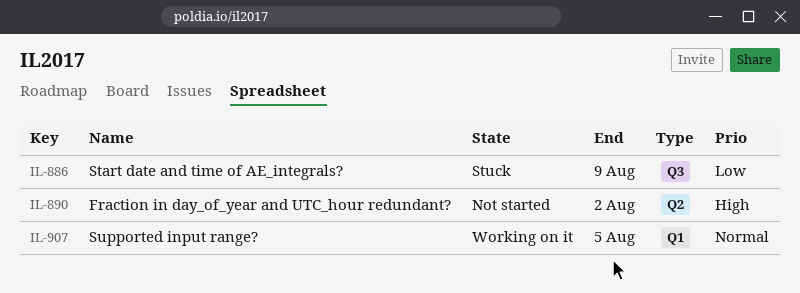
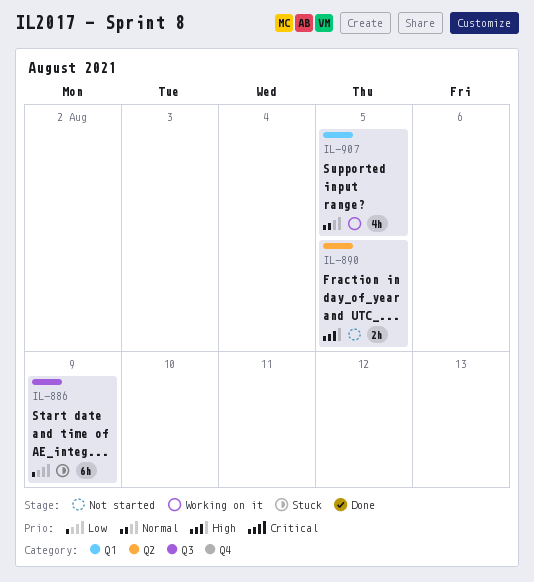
IL-890, due: Aug 2 -> Aug 5

